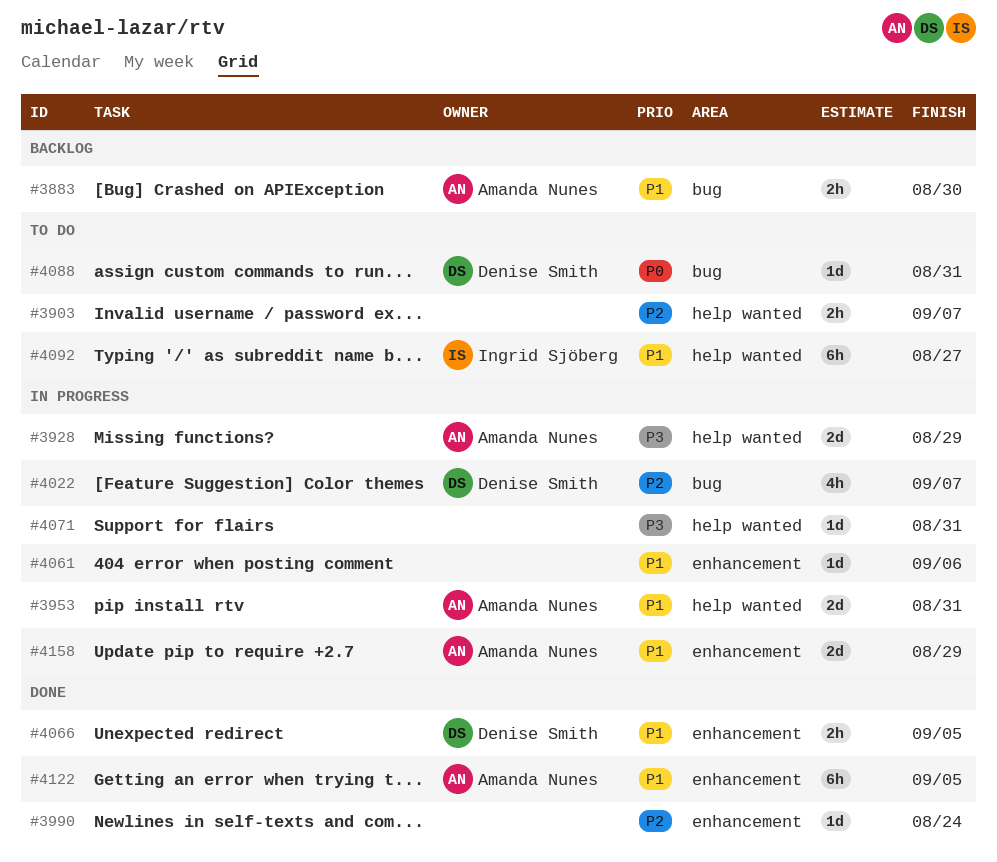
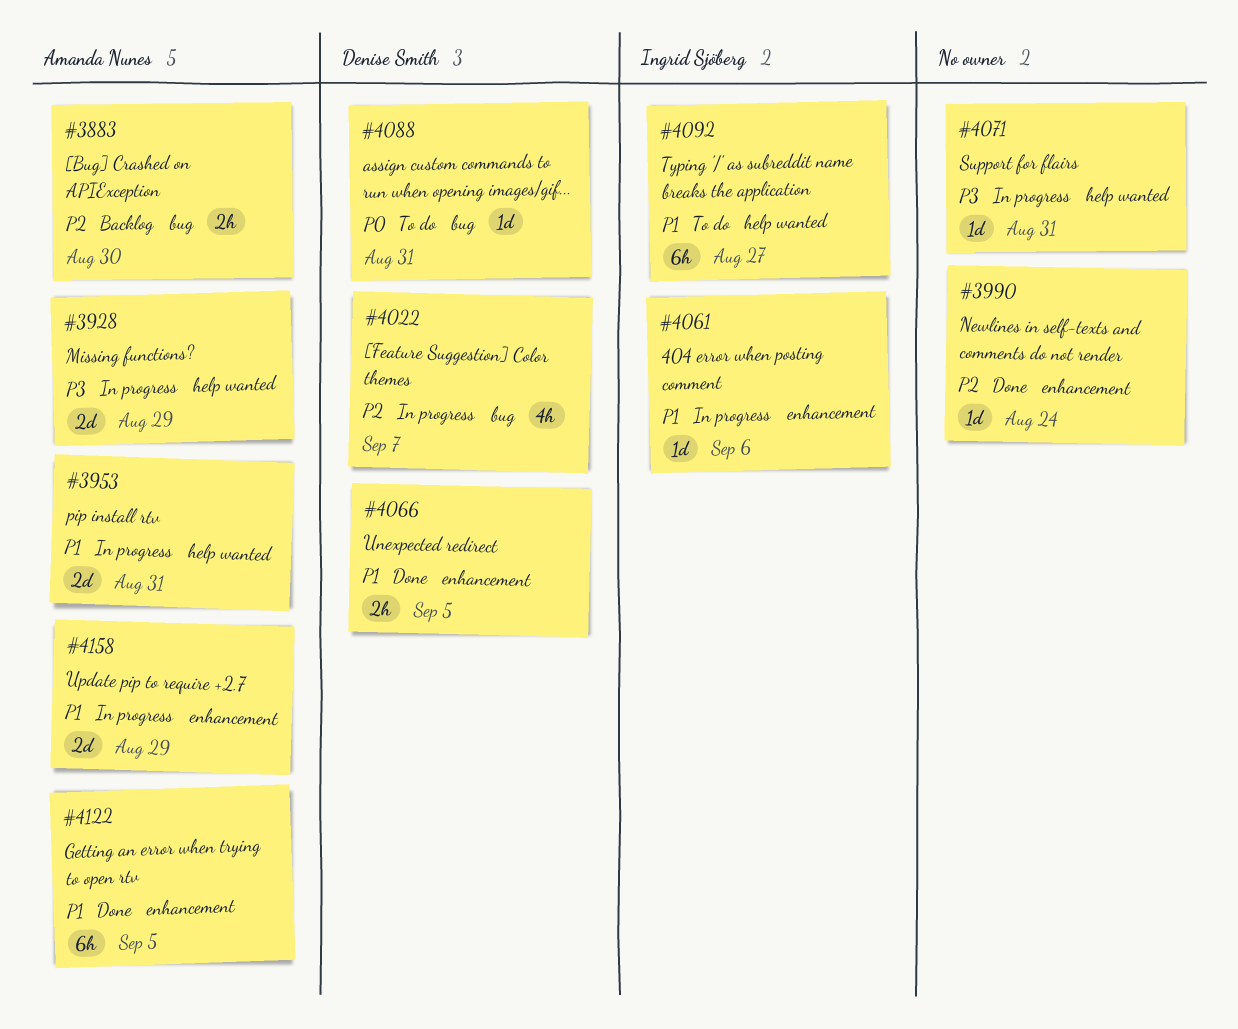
#3883, priority: P1 -> P2
#3903: present -> none
#4061, owner: none -> Ingrid Sjöberg

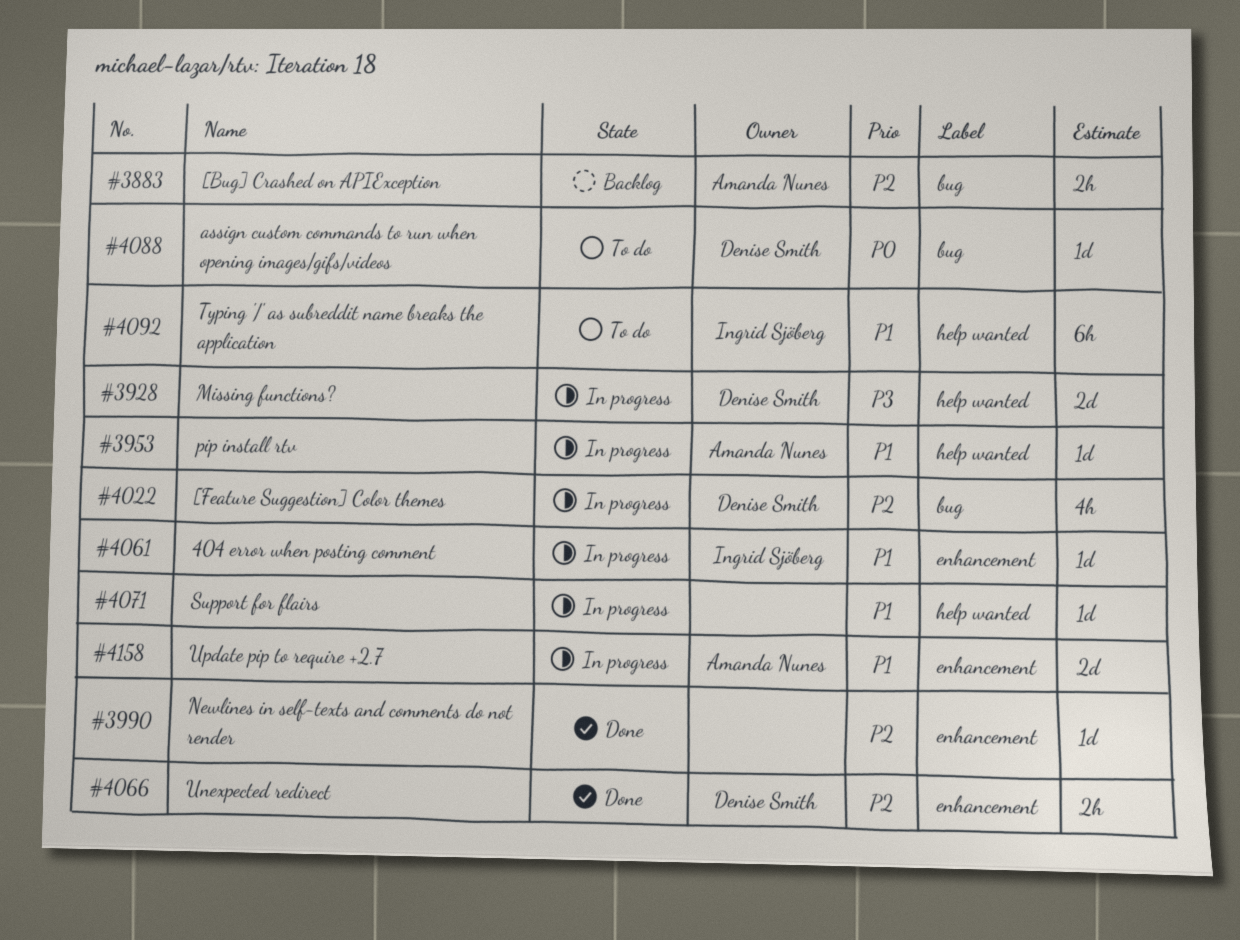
#3928, owner: Amanda Nunes -> Denise Smith
#3953, estimate: 2d -> 1d
#4066, priority: P1 -> P2
#4071, priority: P3 -> P1
#4122: present -> none

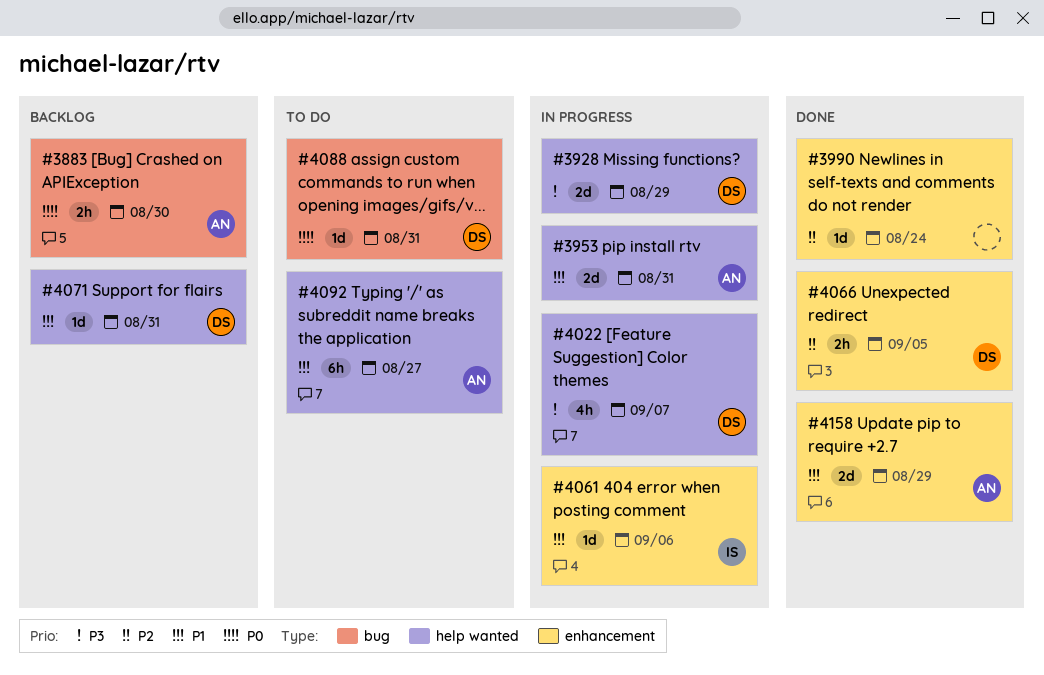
#3883, priority: P2 -> P0
#3953, estimate: 1d -> 2d
#4022, priority: P2 -> P3
#4022, label: bug -> help wanted
#4071, status: In progress -> Backlog
#4071, owner: none -> Denise Smith
#4092, owner: Ingrid Sjöberg -> Amanda Nunes
#4158, status: In progress -> Done

